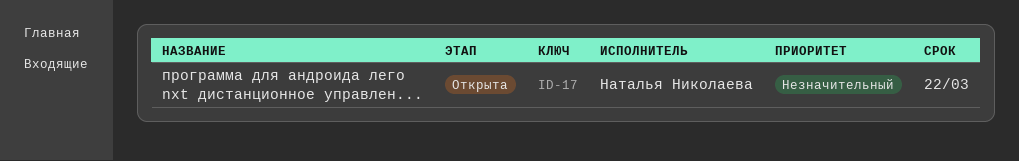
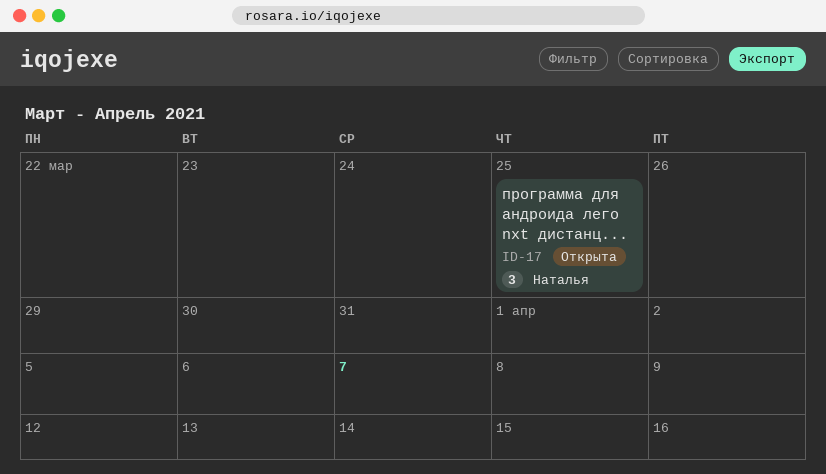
ID-17, due: Mar 22 -> Mar 25

